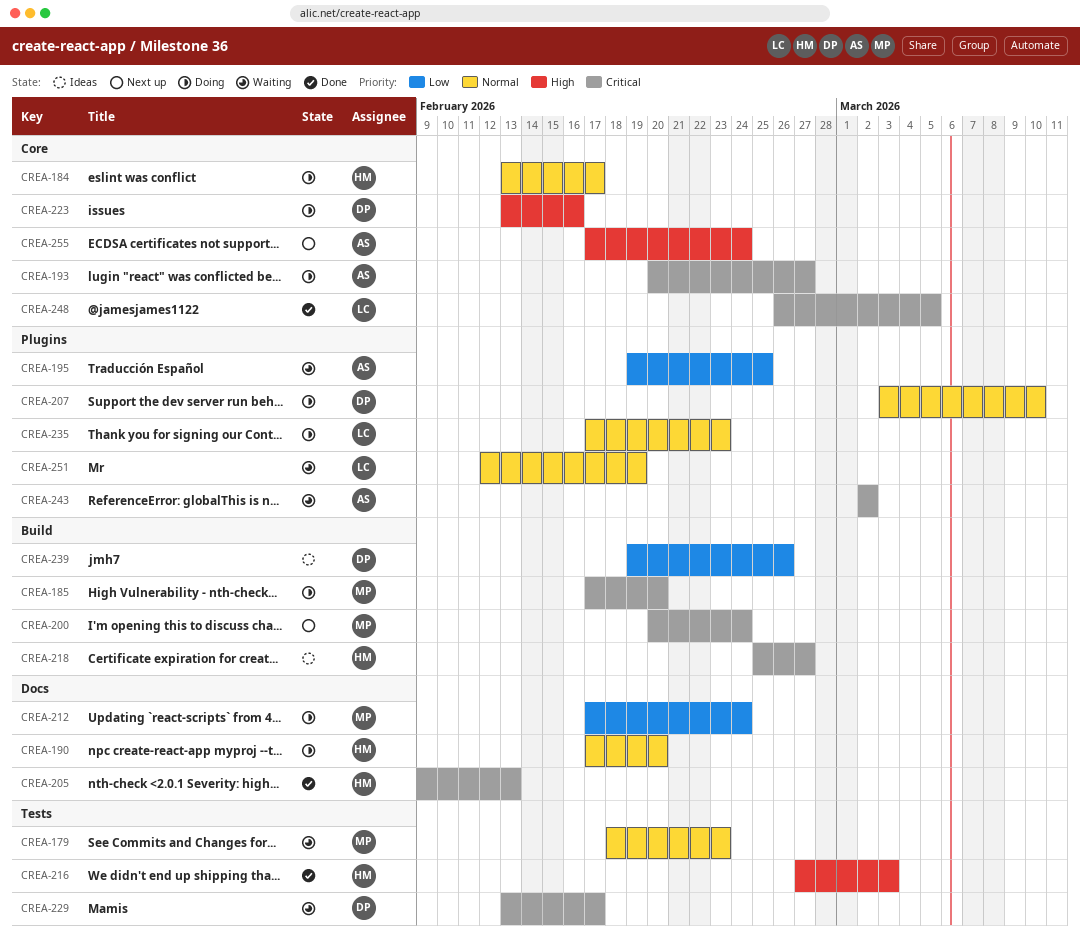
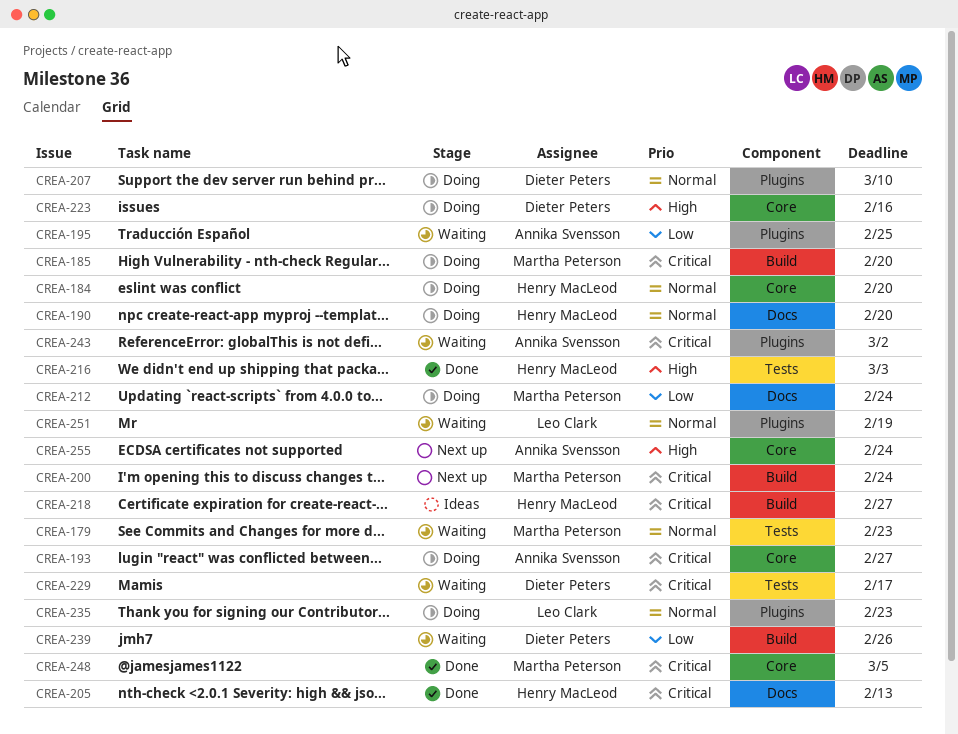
CREA-184, due: Feb 17 -> Feb 20
CREA-239, status: Ideas -> Waiting
CREA-248, owner: Leo Clark -> Martha Peterson

